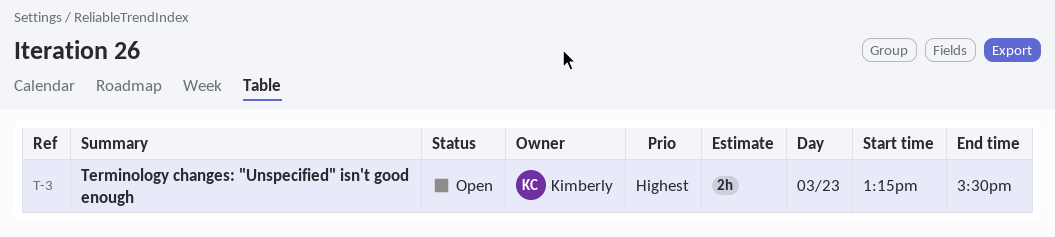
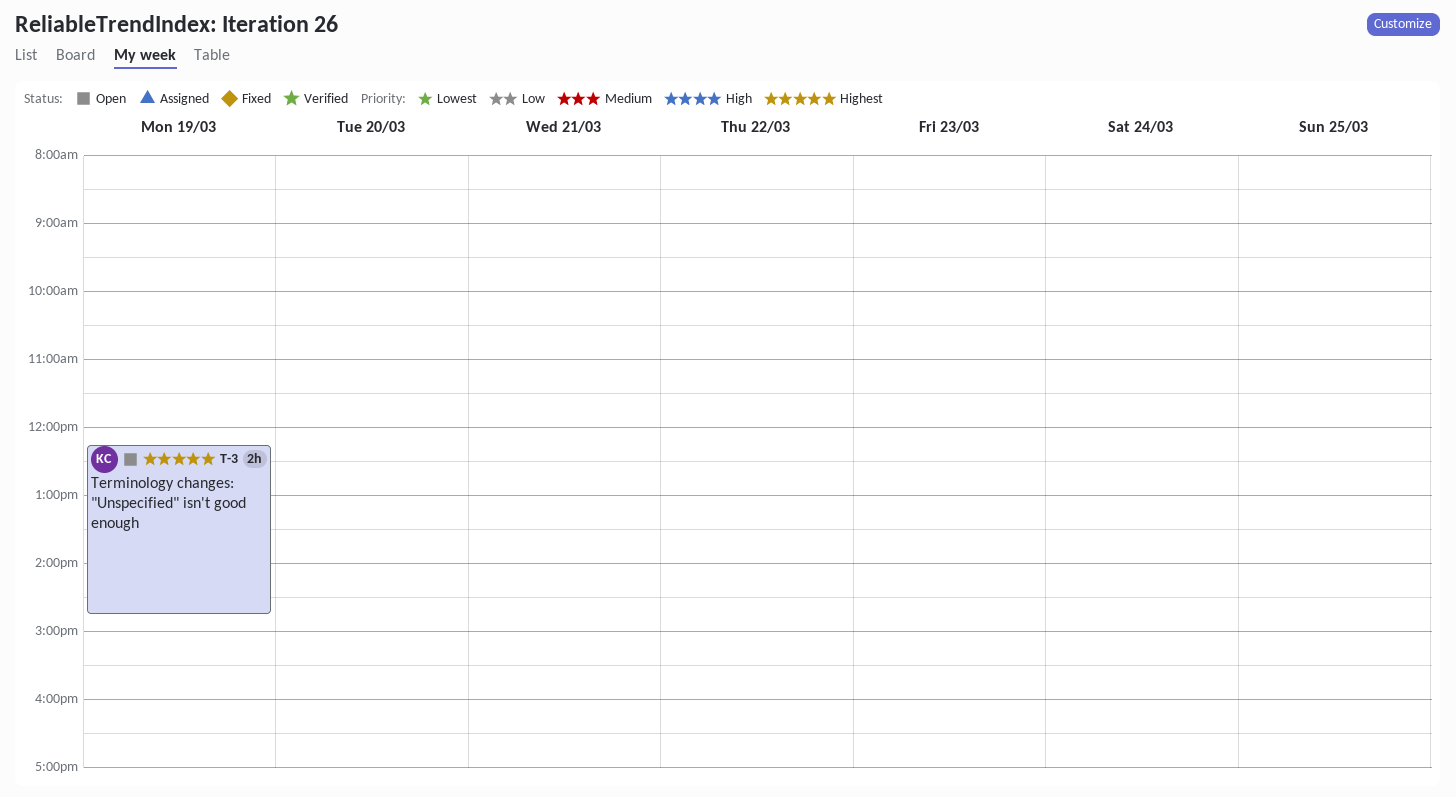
T-3, day: Mar 23 -> Mar 19
T-3, begins: 13:15 -> 12:15
T-3, ends: 15:30 -> 14:45

